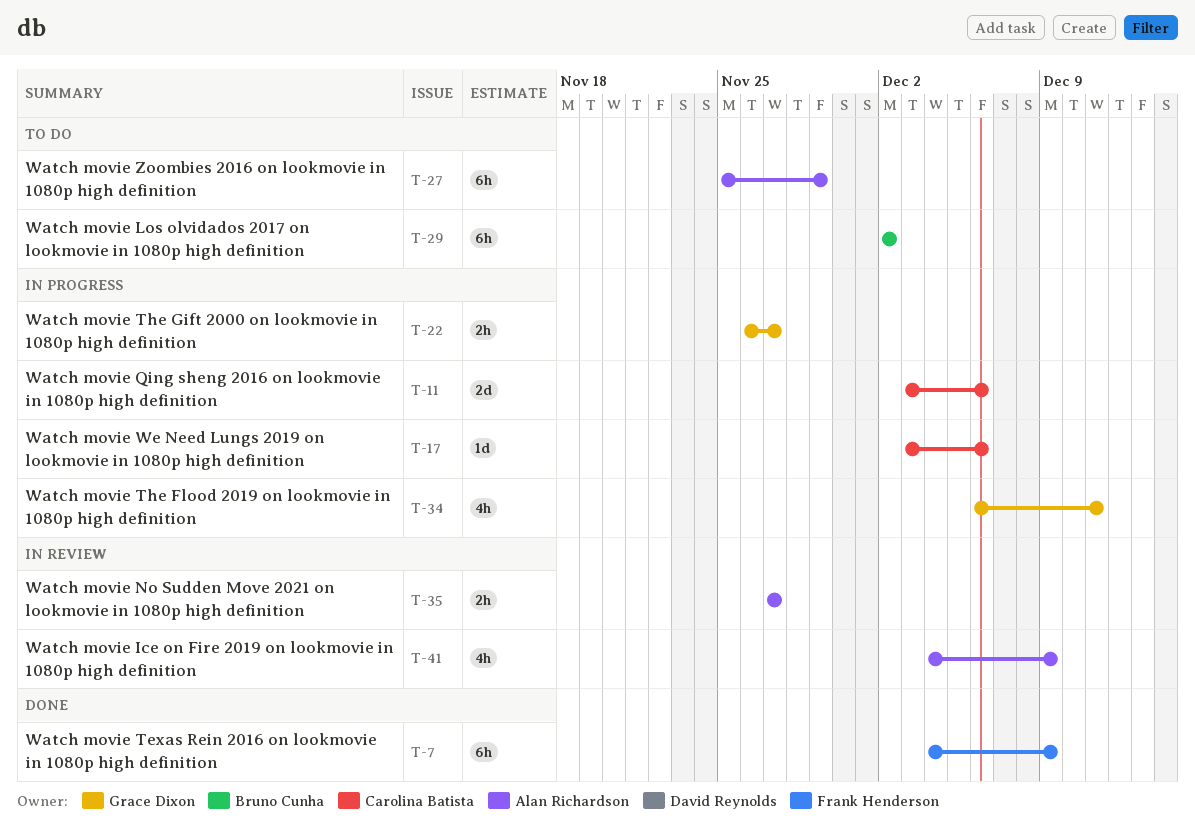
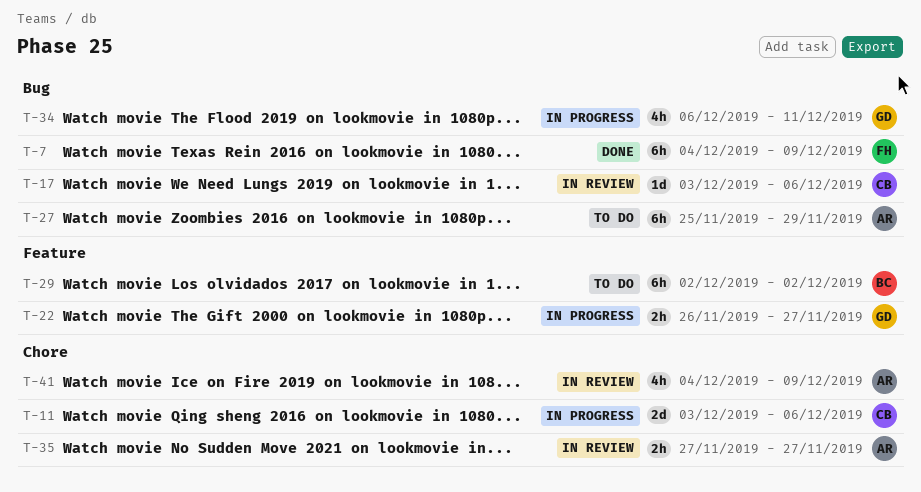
T-17, status: In progress -> In review

